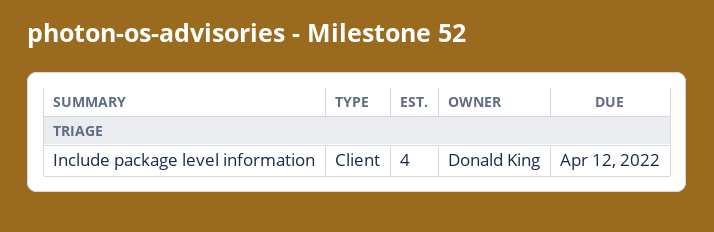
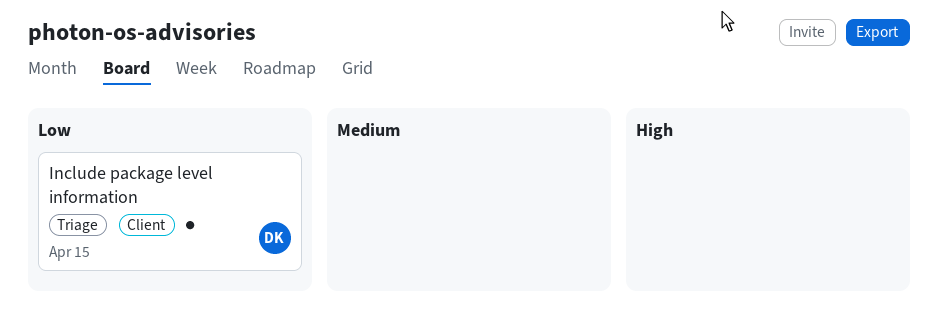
Include package level information, estimate: 4 -> 1
Include package level information, due: Apr 12 -> Apr 15

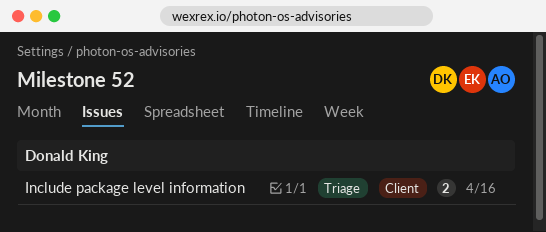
Include package level information, estimate: 1 -> 2
Include package level information, due: Apr 15 -> Apr 16

